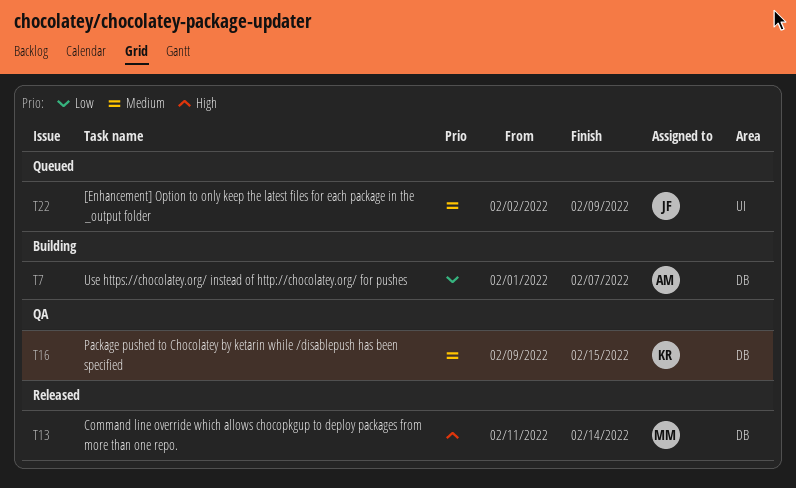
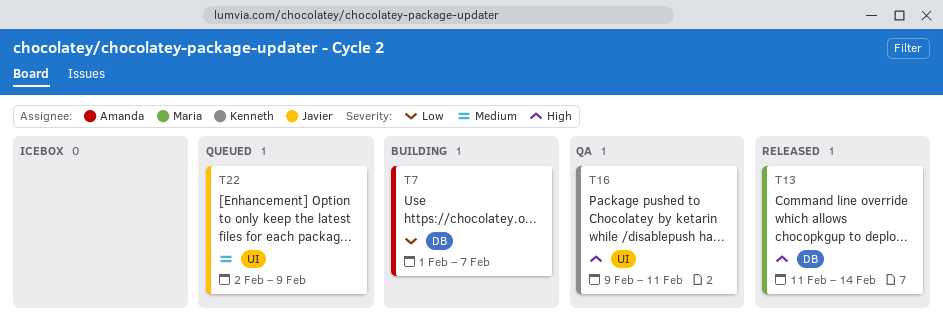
T16, priority: Medium -> High
T16, label: DB -> UI
T16, due: Feb 15 -> Feb 11

